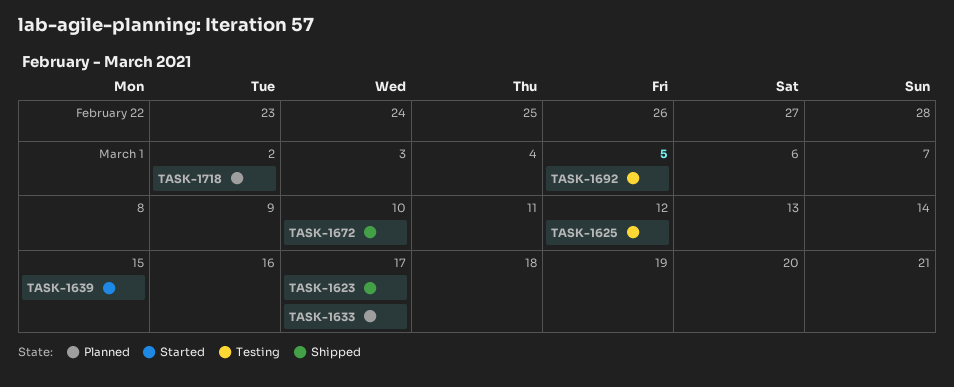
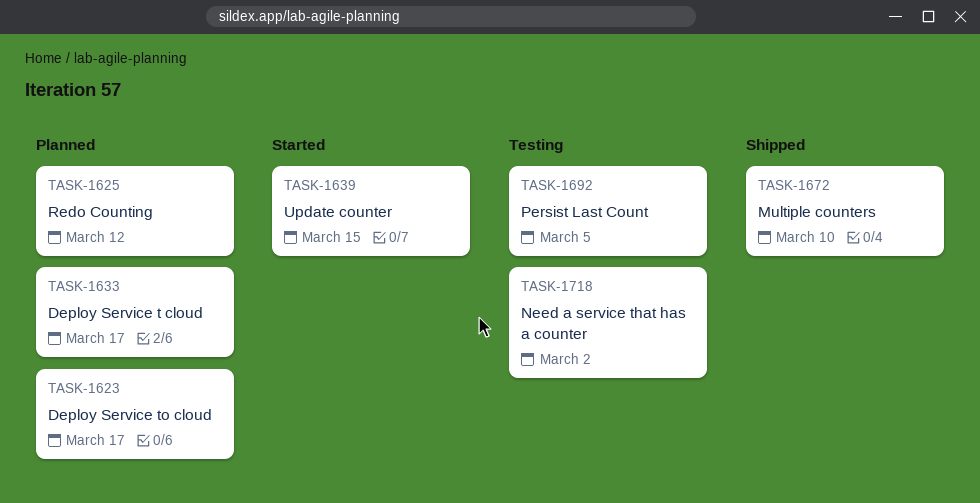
TASK-1623, status: Shipped -> Planned
TASK-1625, status: Testing -> Planned
TASK-1718, status: Planned -> Testing

